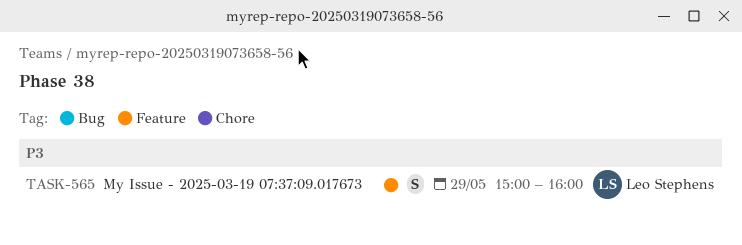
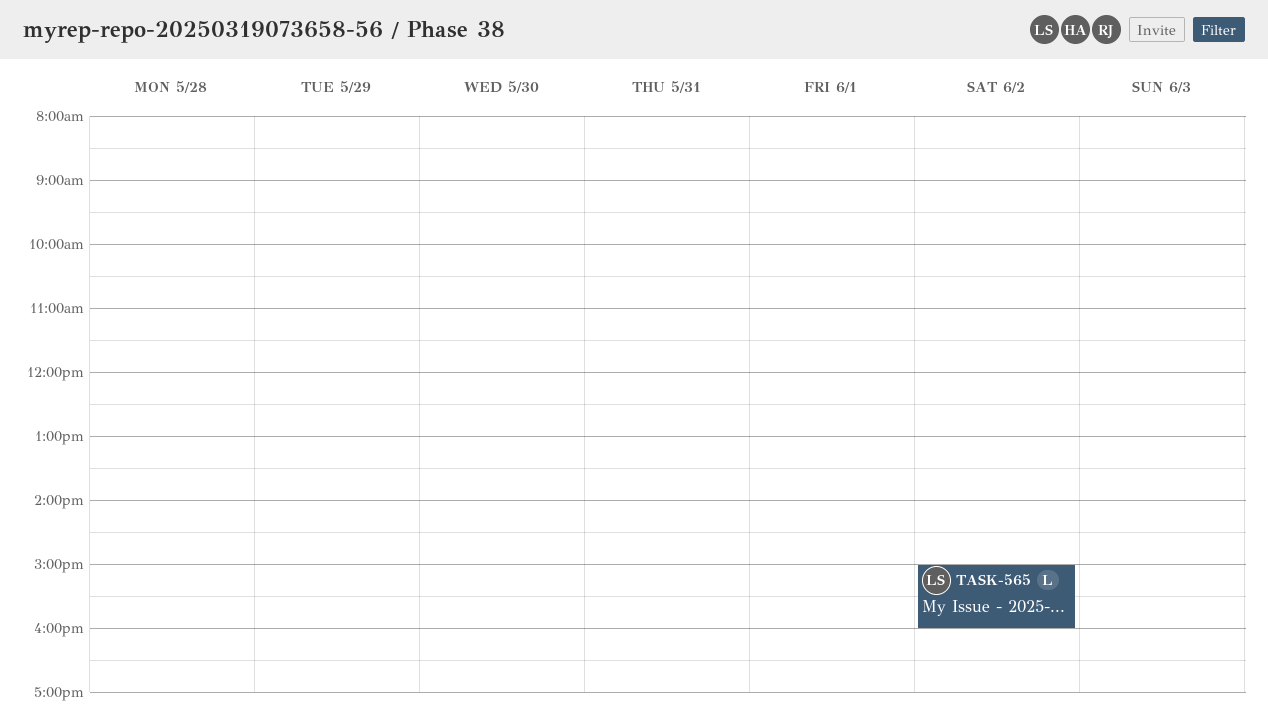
TASK-565, estimate: S -> L
TASK-565, day: May 29 -> Jun 2

